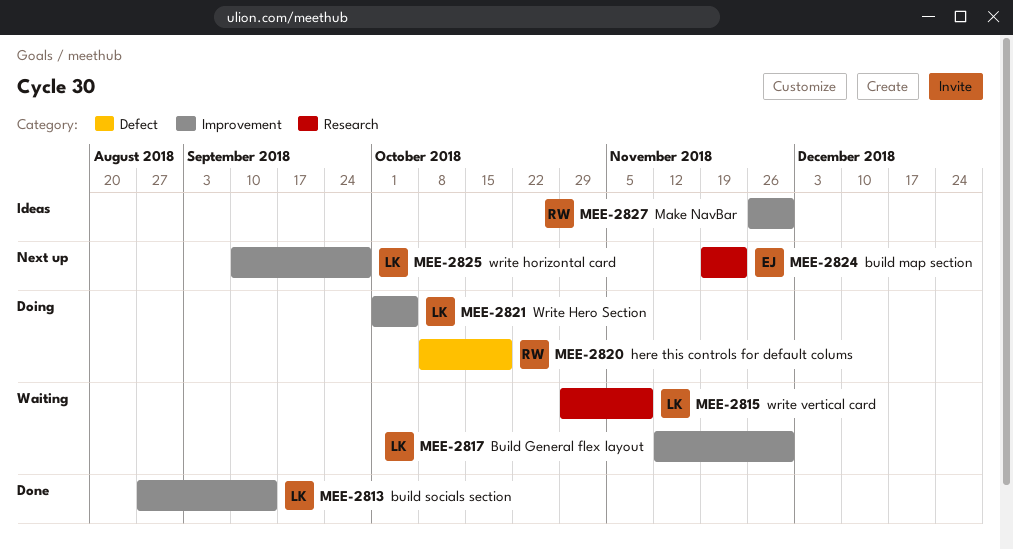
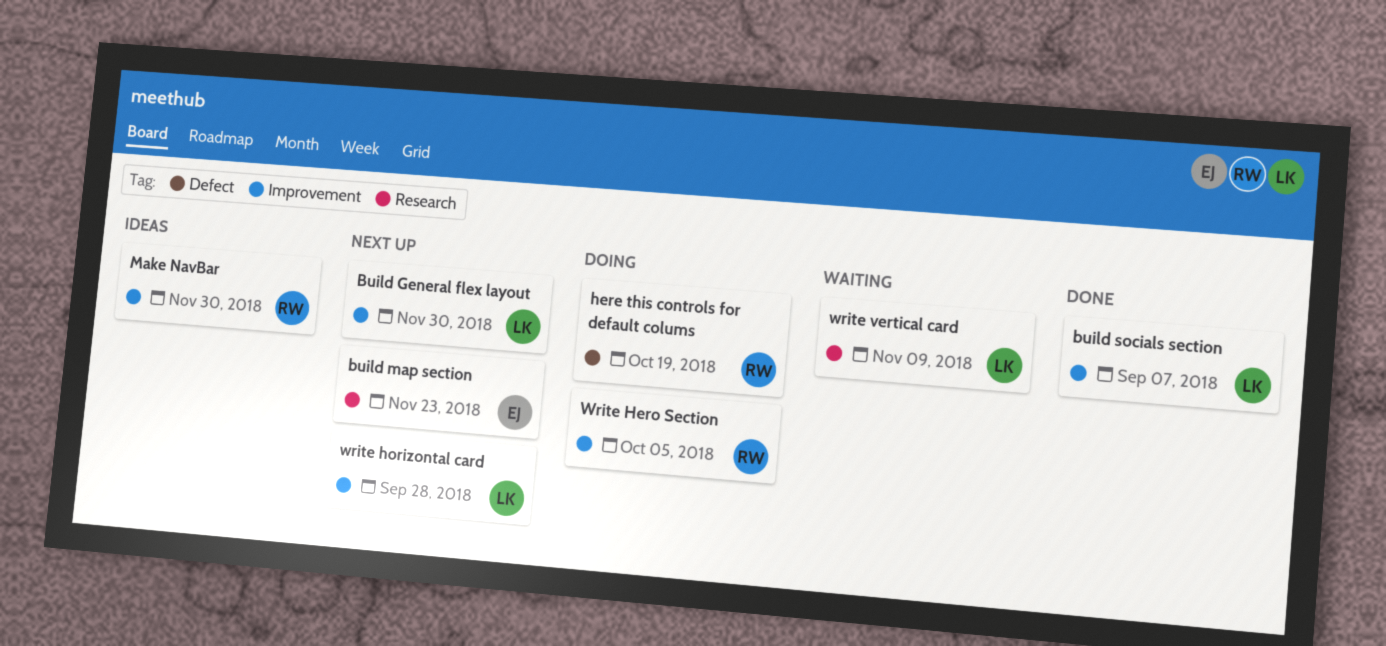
Build General flex layout, status: Waiting -> Next up
build socials section, due: Sep 14 -> Sep 7
Write Hero Section, owner: LK -> RW

